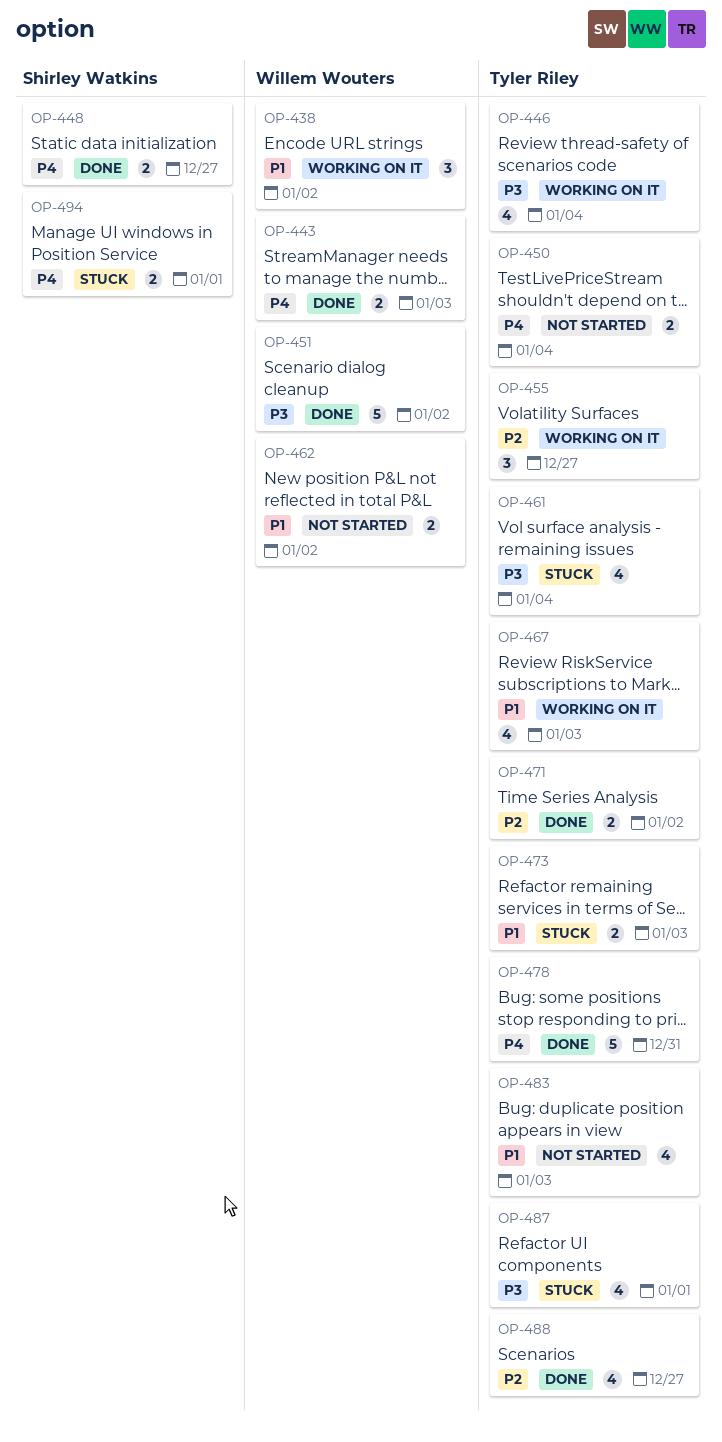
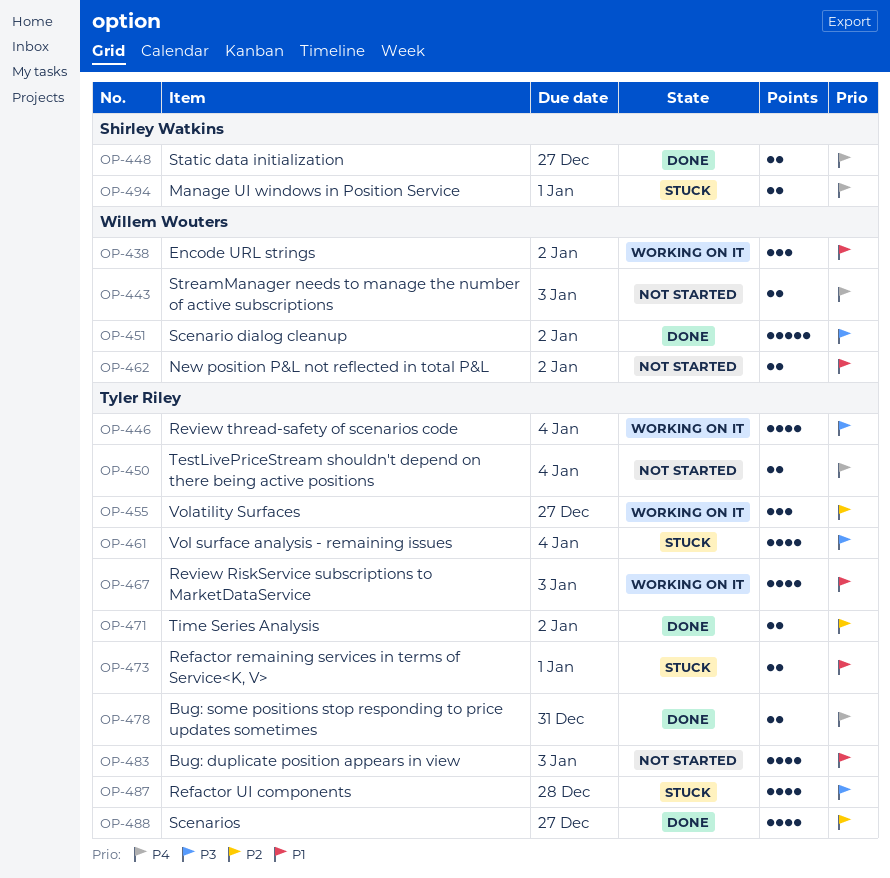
OP-443, status: Done -> Not started
OP-473, due: Jan 3 -> Jan 1
OP-478, estimate: 5 -> 2
OP-487, due: Jan 1 -> Dec 28

